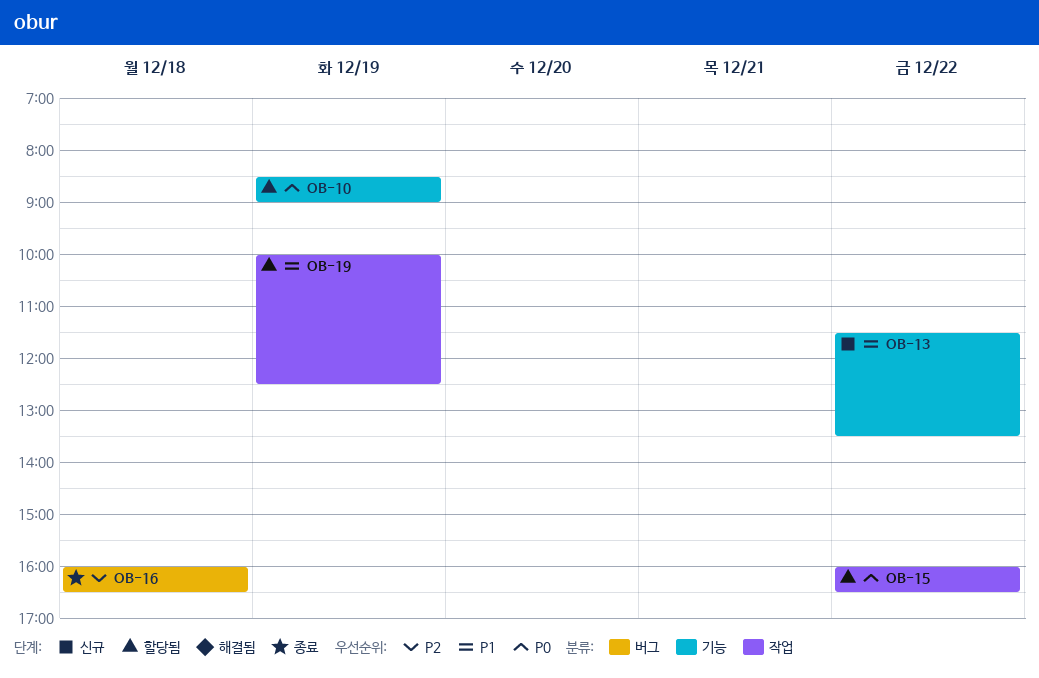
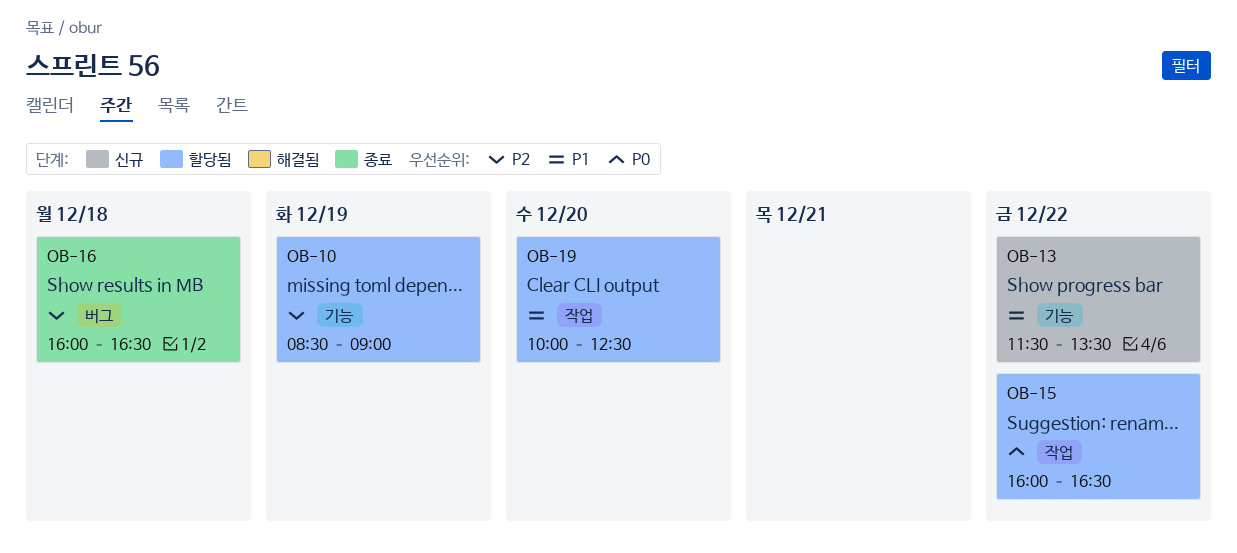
OB-10, priority: P0 -> P2
OB-19, day: Dec 19 -> Dec 20

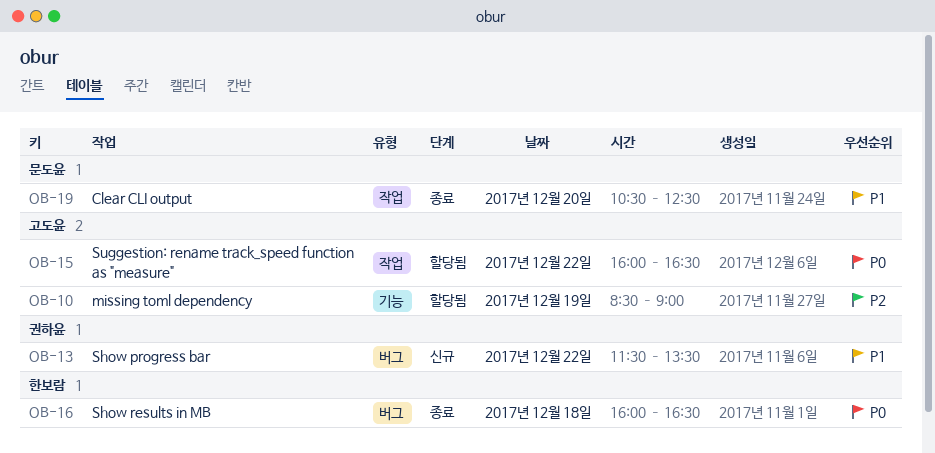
OB-13, label: 기능 -> 버그
OB-16, priority: P2 -> P0
OB-19, status: 할당됨 -> 종료
OB-19, begins: 10:00 -> 10:30

